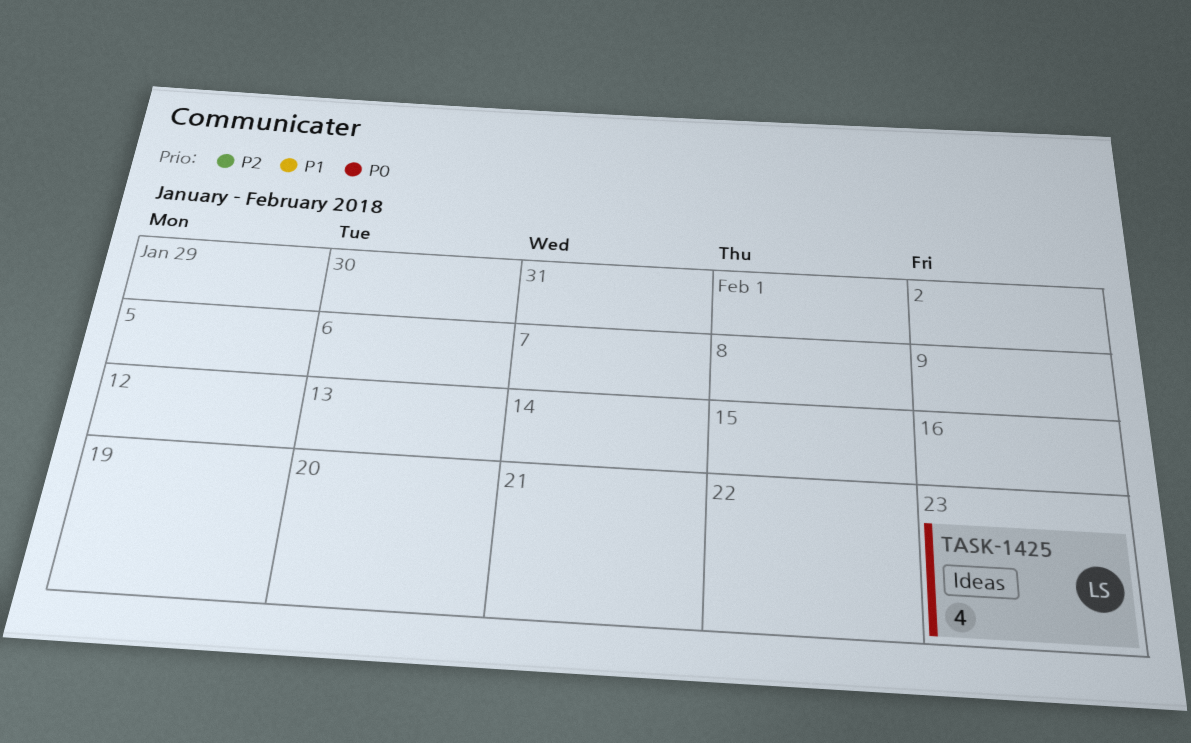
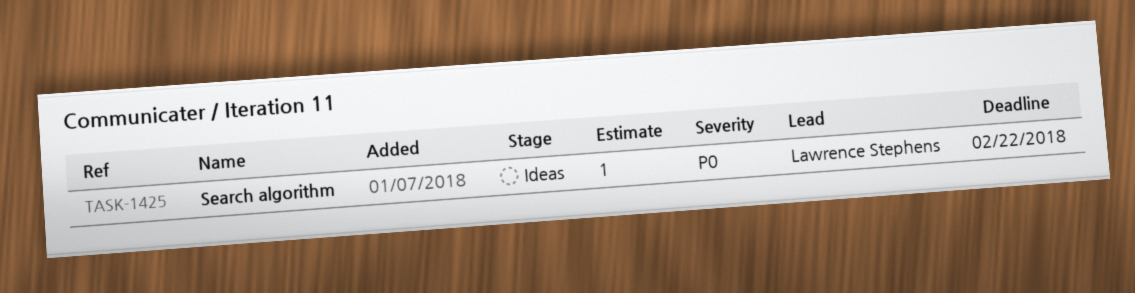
TASK-1425, estimate: 4 -> 1
TASK-1425, due: Feb 23 -> Feb 22

